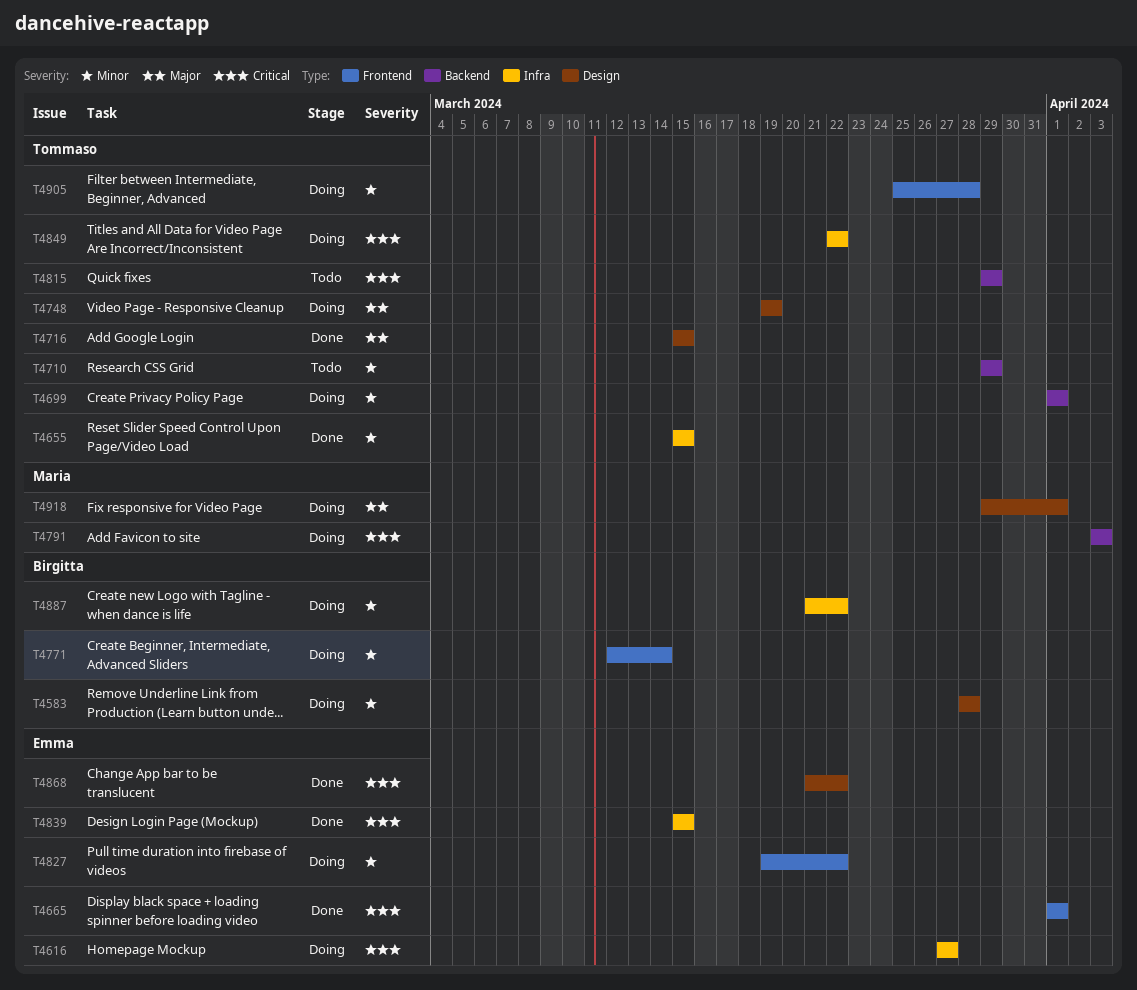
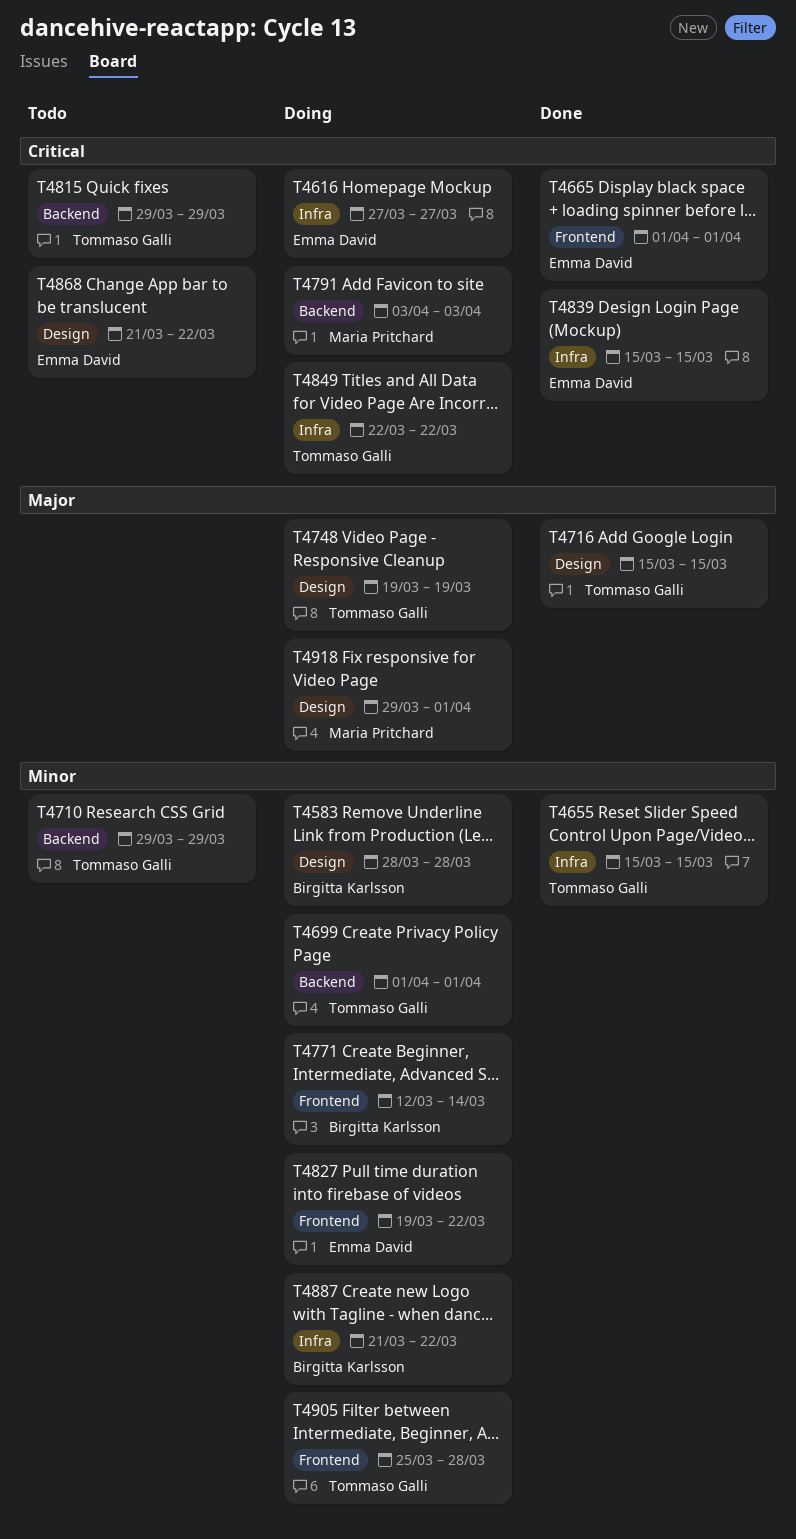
T4868, status: Done -> Todo

